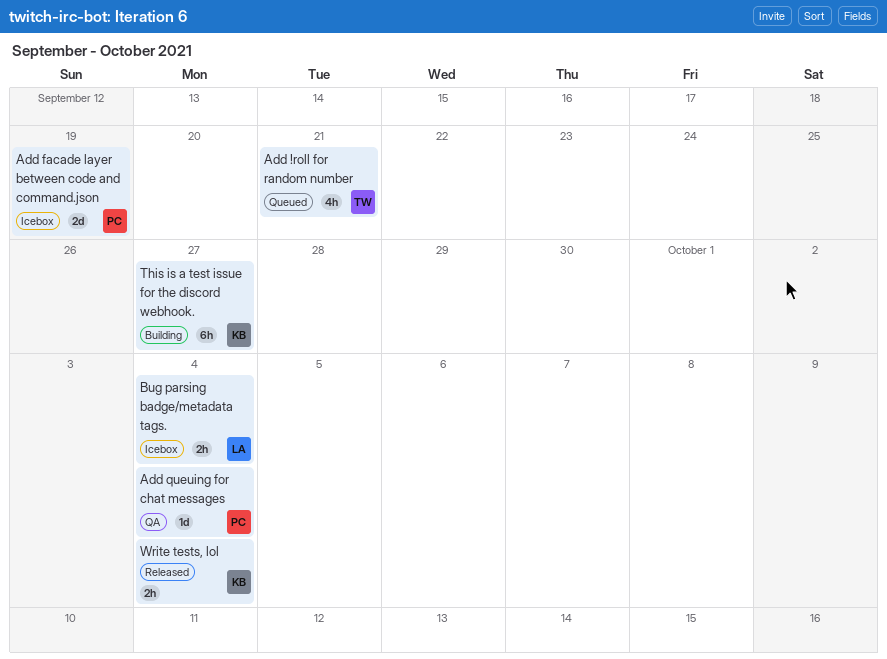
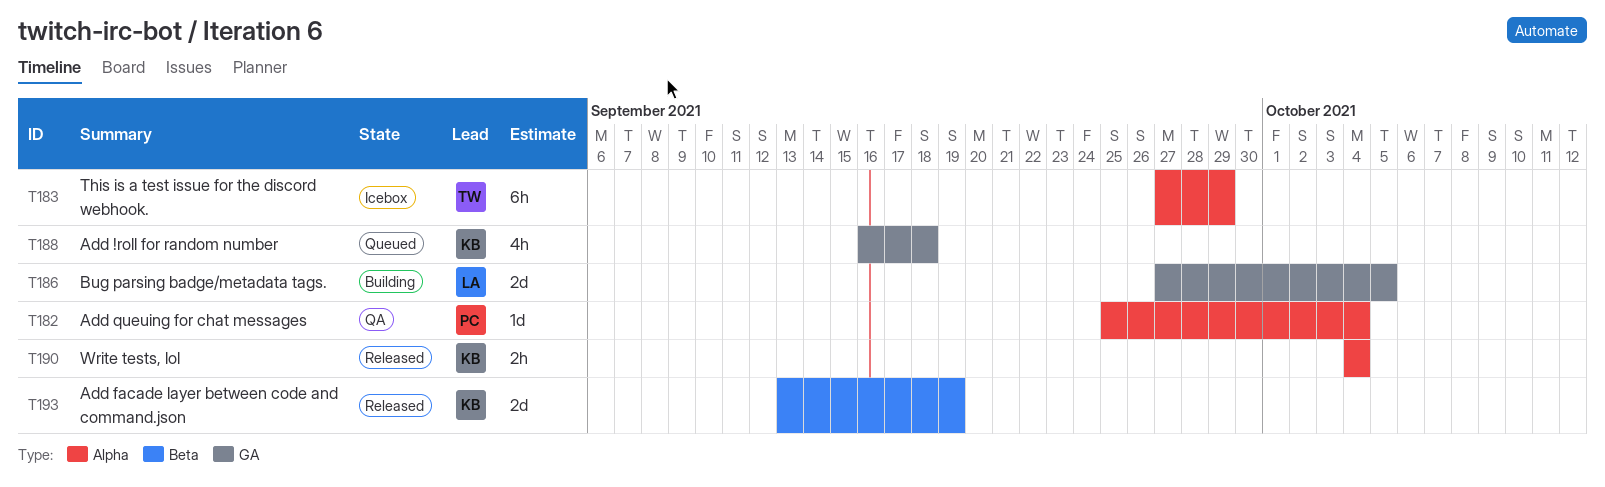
Add !roll for random number, owner: TW -> KB
Add !roll for random number, due: Sep 21 -> Sep 18
Add facade layer between code and command.json, status: Icebox -> Released
Add facade layer between code and command.json, owner: PC -> KB
Bug parsing badge/metadata tags., status: Icebox -> Building
Bug parsing badge/metadata tags., estimate: 2h -> 2d
Bug parsing badge/metadata tags., due: Oct 4 -> Oct 5
This is a test issue for the discord webhook., status: Building -> Icebox
This is a test issue for the discord webhook., owner: KB -> TW
This is a test issue for the discord webhook., due: Sep 27 -> Sep 29

